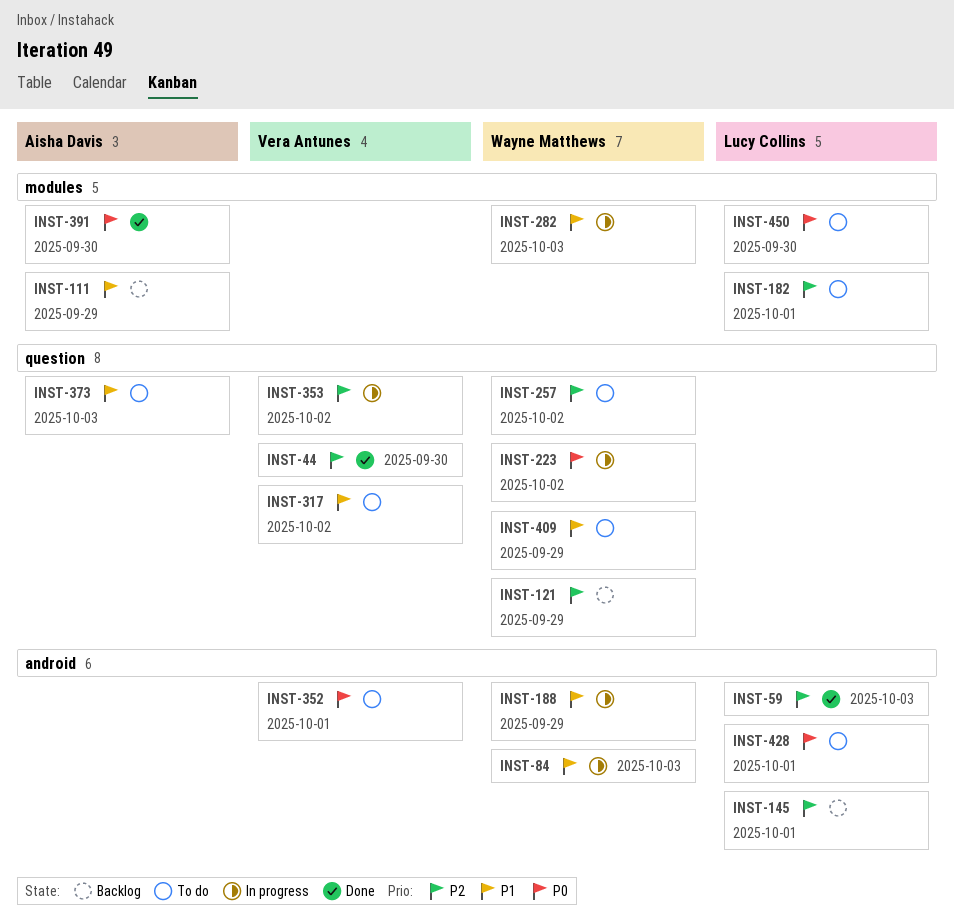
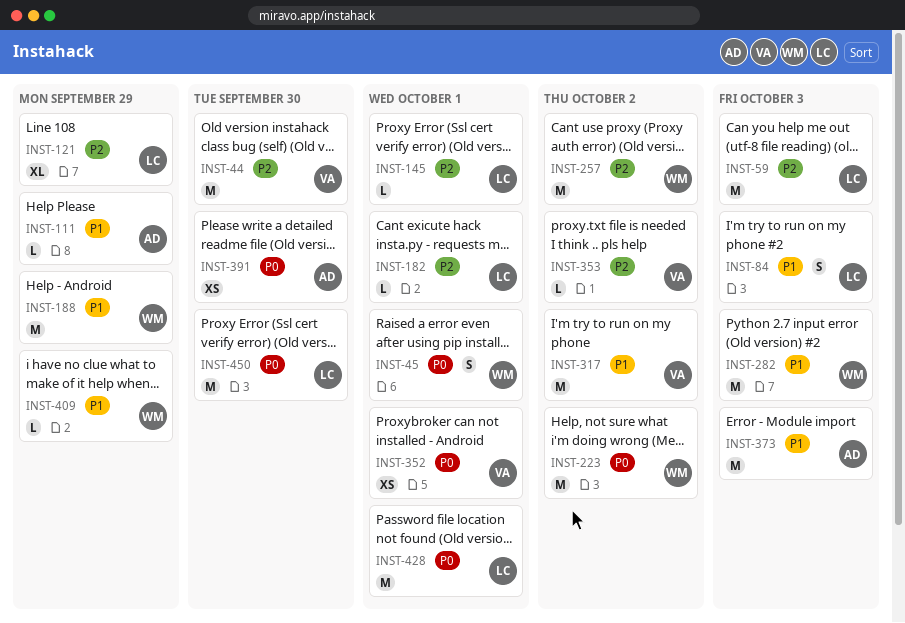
INST-45: none -> present
INST-84, owner: Wayne Matthews -> Lucy Collins
INST-121, owner: Wayne Matthews -> Lucy Collins

